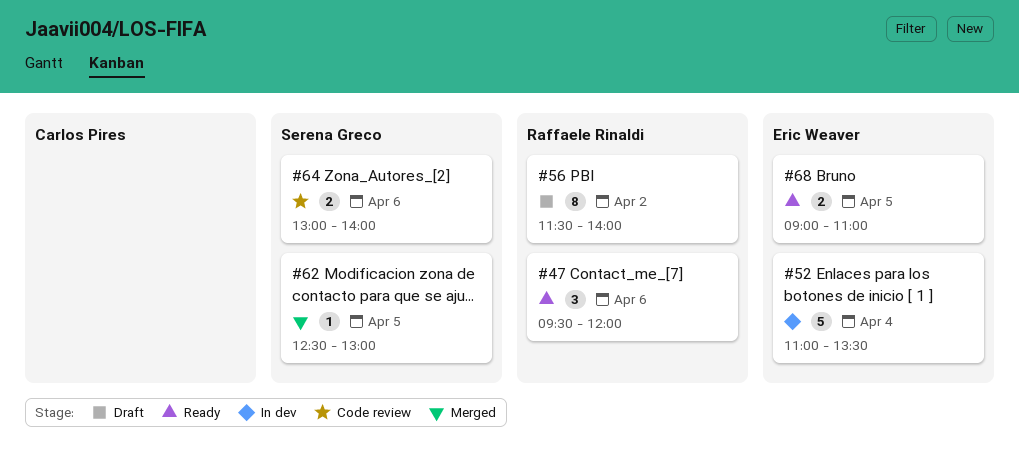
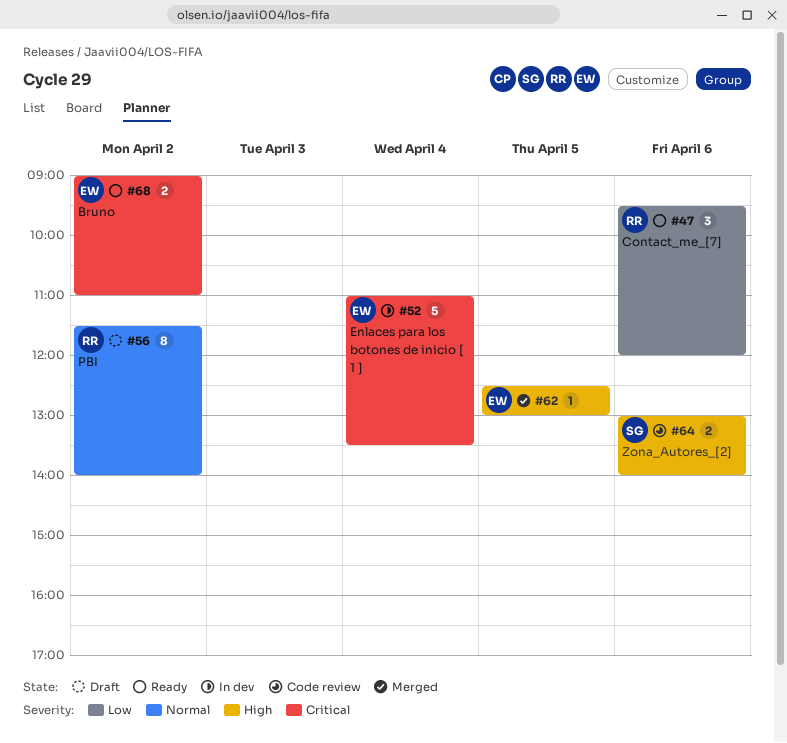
#62, owner: Serena Greco -> Eric Weaver
#68, day: Apr 5 -> Apr 2

